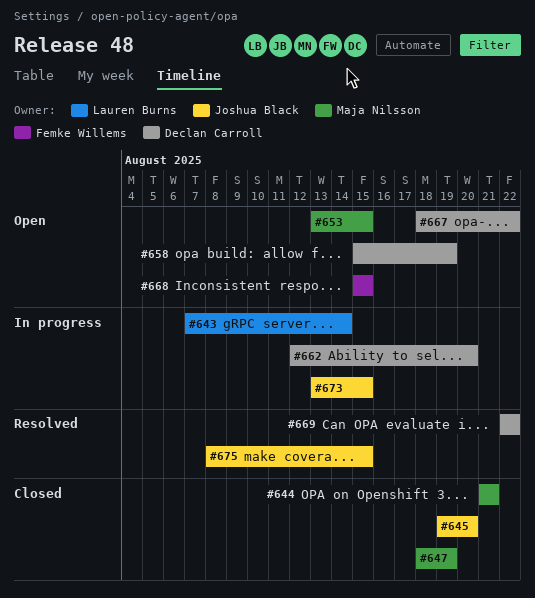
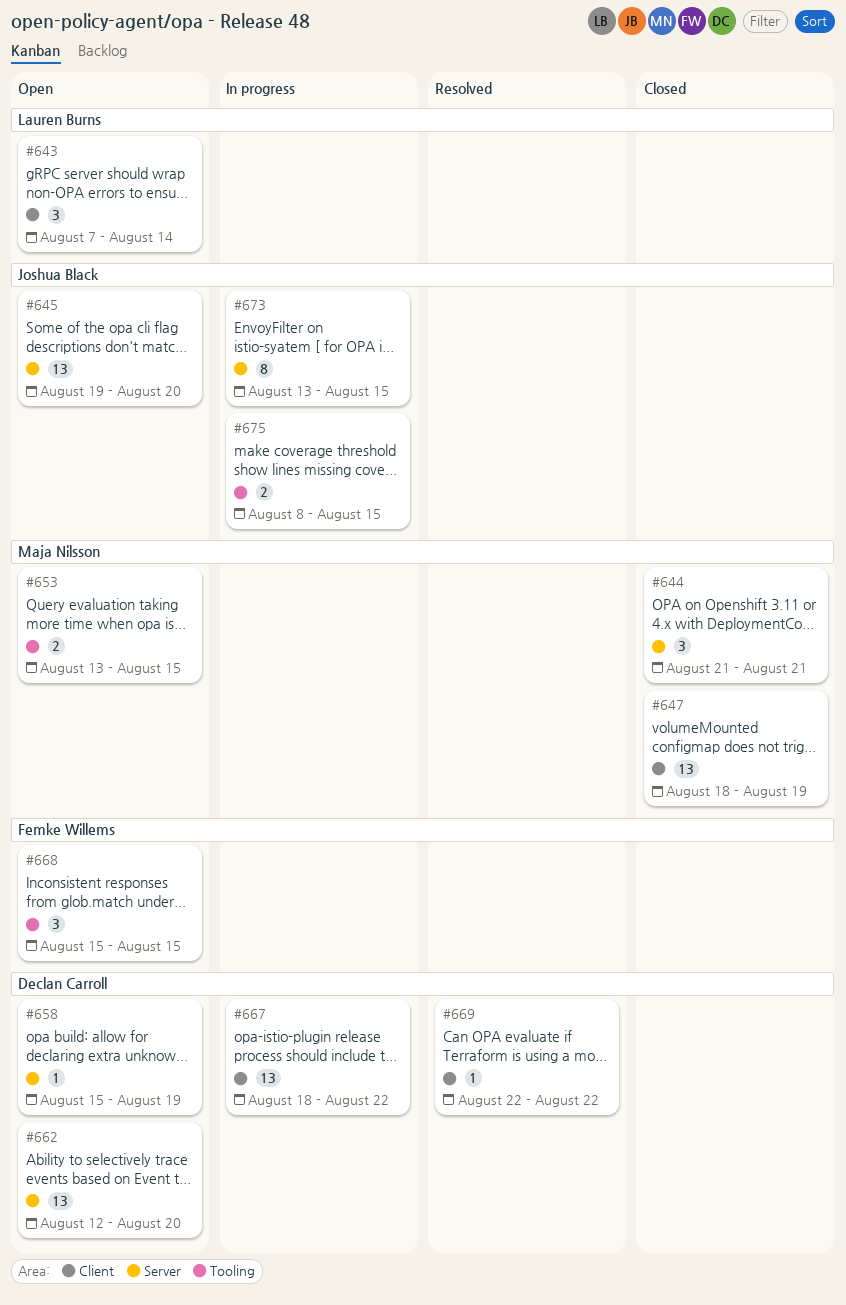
#643, status: In progress -> Open
#645, status: Closed -> Open
#662, status: In progress -> Open
#667, status: Open -> In progress
#675, status: Resolved -> In progress

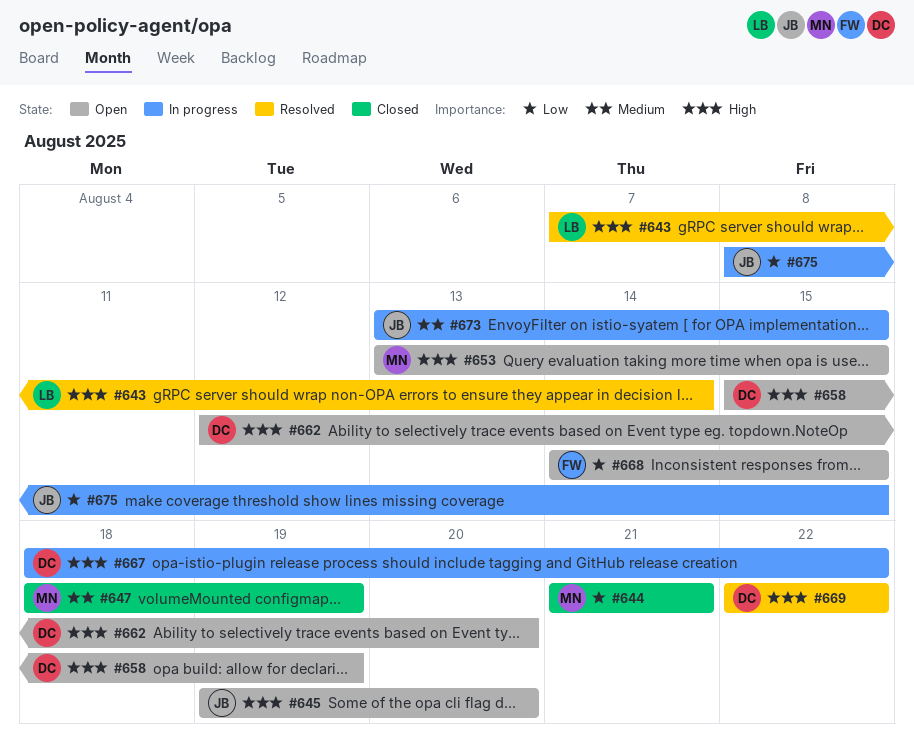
#643, status: Open -> Resolved
#668, start: Aug 15 -> Aug 14

